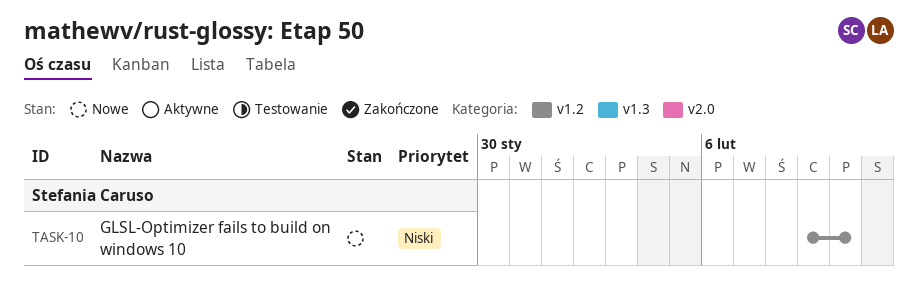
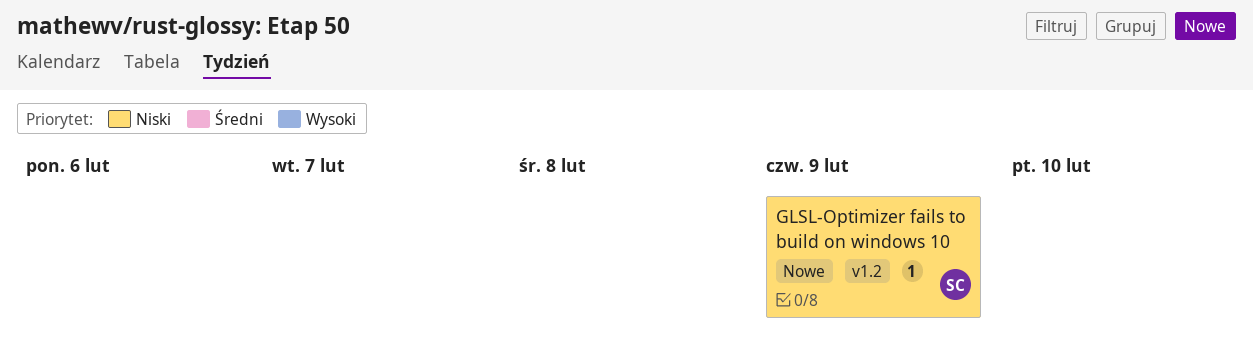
GLSL-Optimizer fails to build on windows 10, due: Feb 10 -> Feb 9

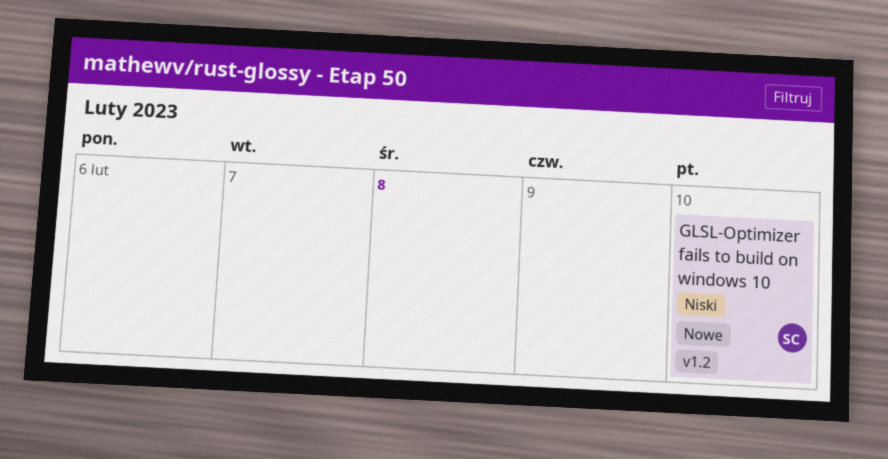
GLSL-Optimizer fails to build on windows 10, due: Feb 9 -> Feb 10

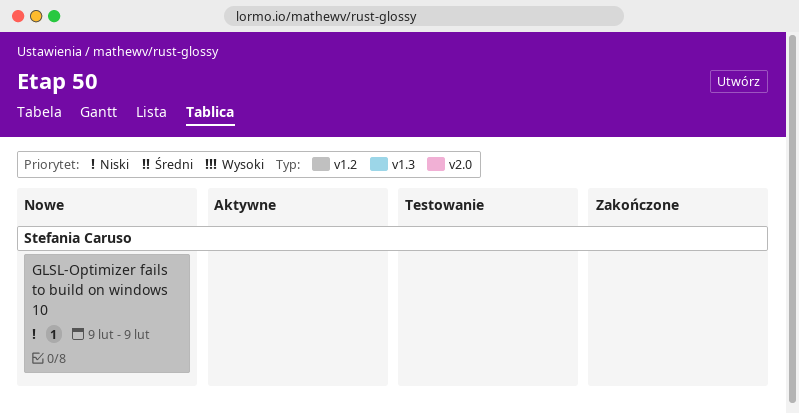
GLSL-Optimizer fails to build on windows 10, due: Feb 10 -> Feb 9

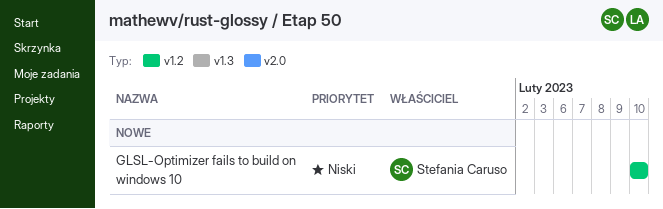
GLSL-Optimizer fails to build on windows 10, start: Feb 9 -> Feb 10
GLSL-Optimizer fails to build on windows 10, due: Feb 9 -> Feb 10

